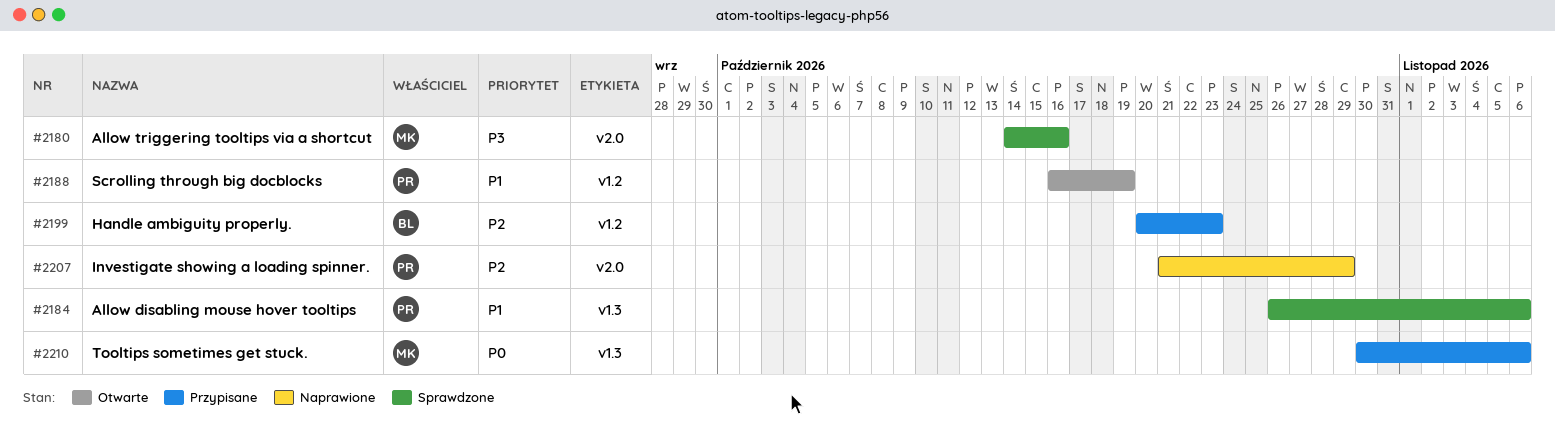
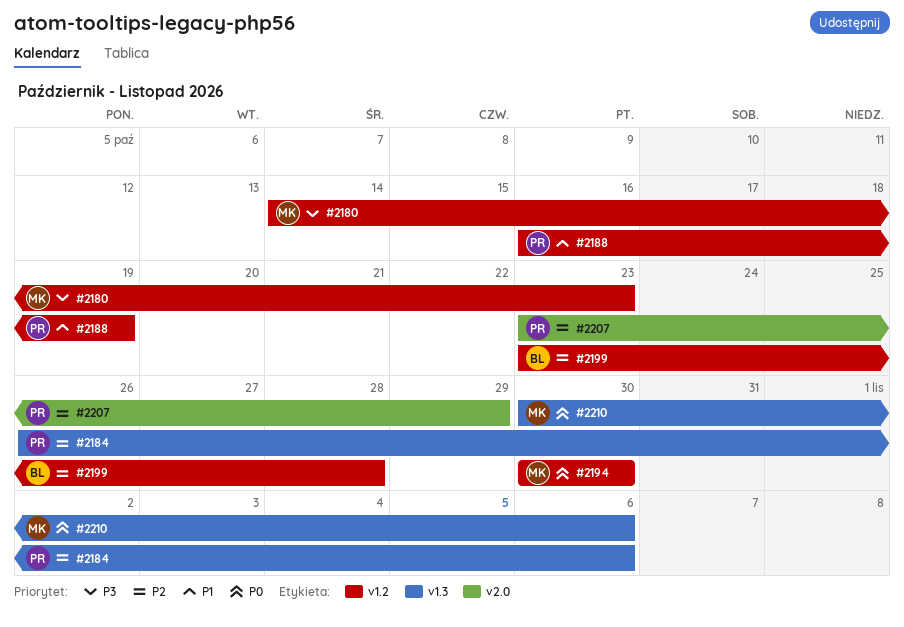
#2180, label: v2.0 -> v1.2
#2180, due: Oct 16 -> Oct 23
#2184, priority: P1 -> P2
#2194: none -> present
#2199, start: Oct 20 -> Oct 23
#2199, due: Oct 23 -> Oct 28
#2207, start: Oct 21 -> Oct 23

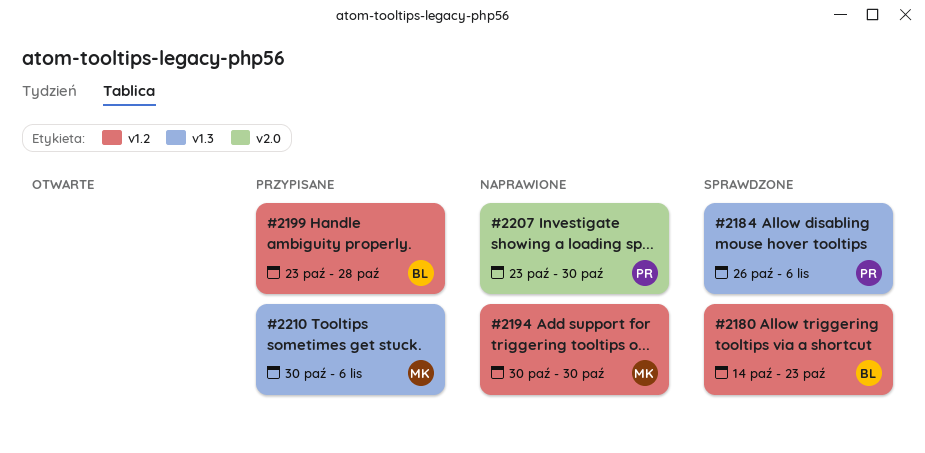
#2180, owner: MK -> BL
#2188: present -> none
#2207, due: Oct 29 -> Oct 30

